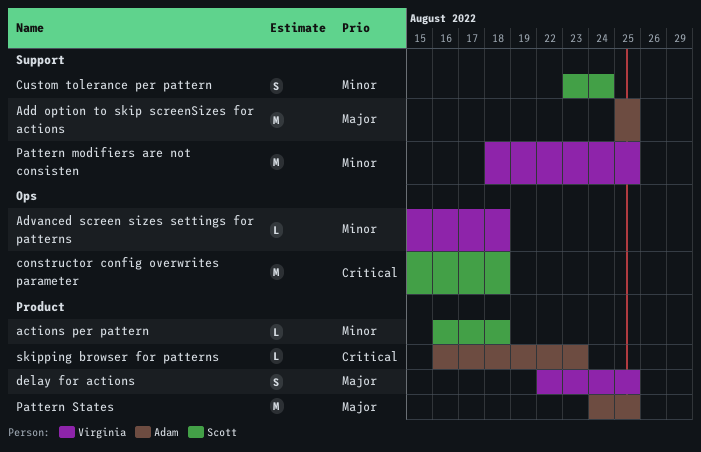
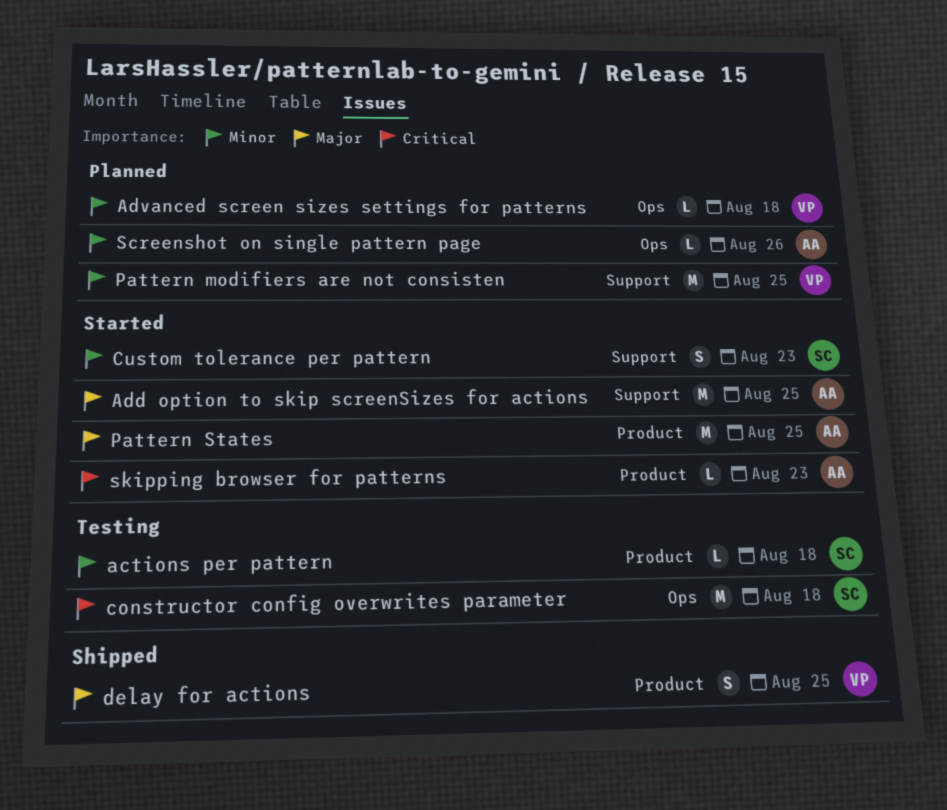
Custom tolerance per pattern, due: Aug 24 -> Aug 23
Screenshot on single pattern page: none -> present

